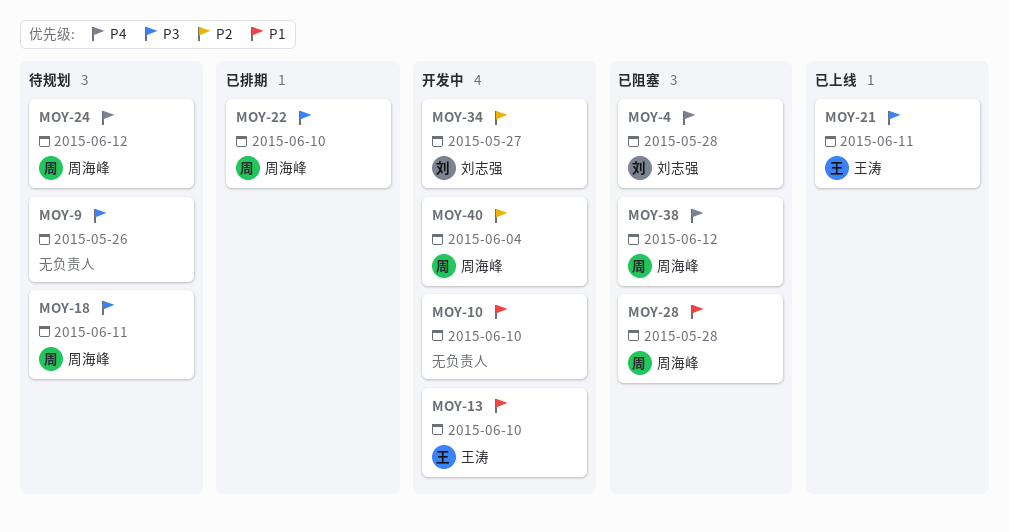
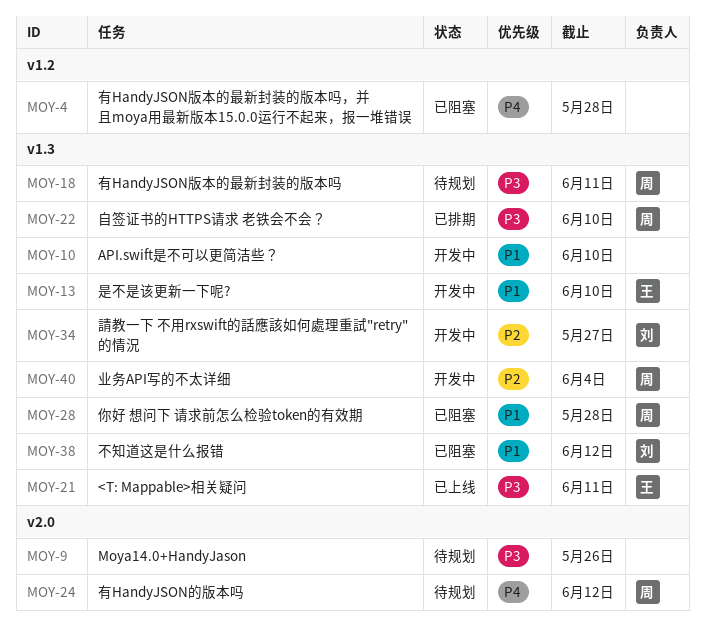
MOY-4, owner: 刘志强 -> none
MOY-38, owner: 周海峰 -> 刘志强
MOY-38, priority: P4 -> P1

